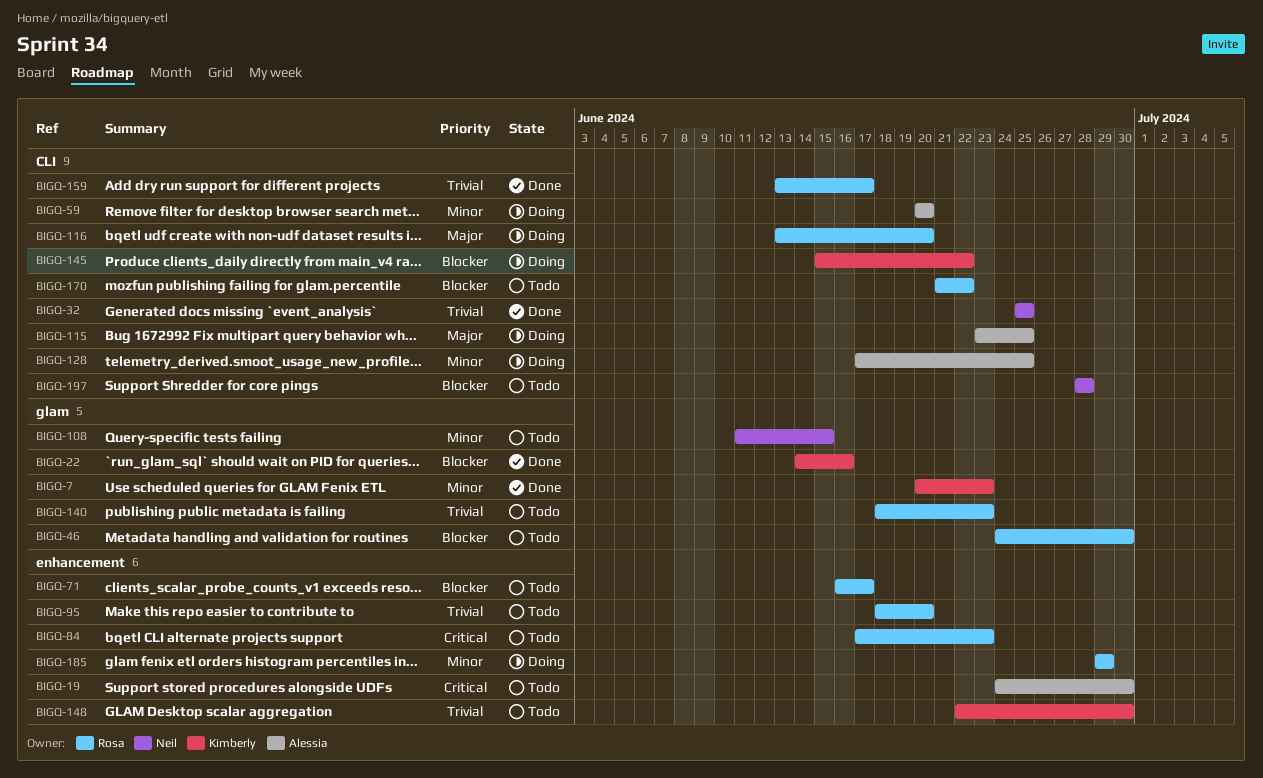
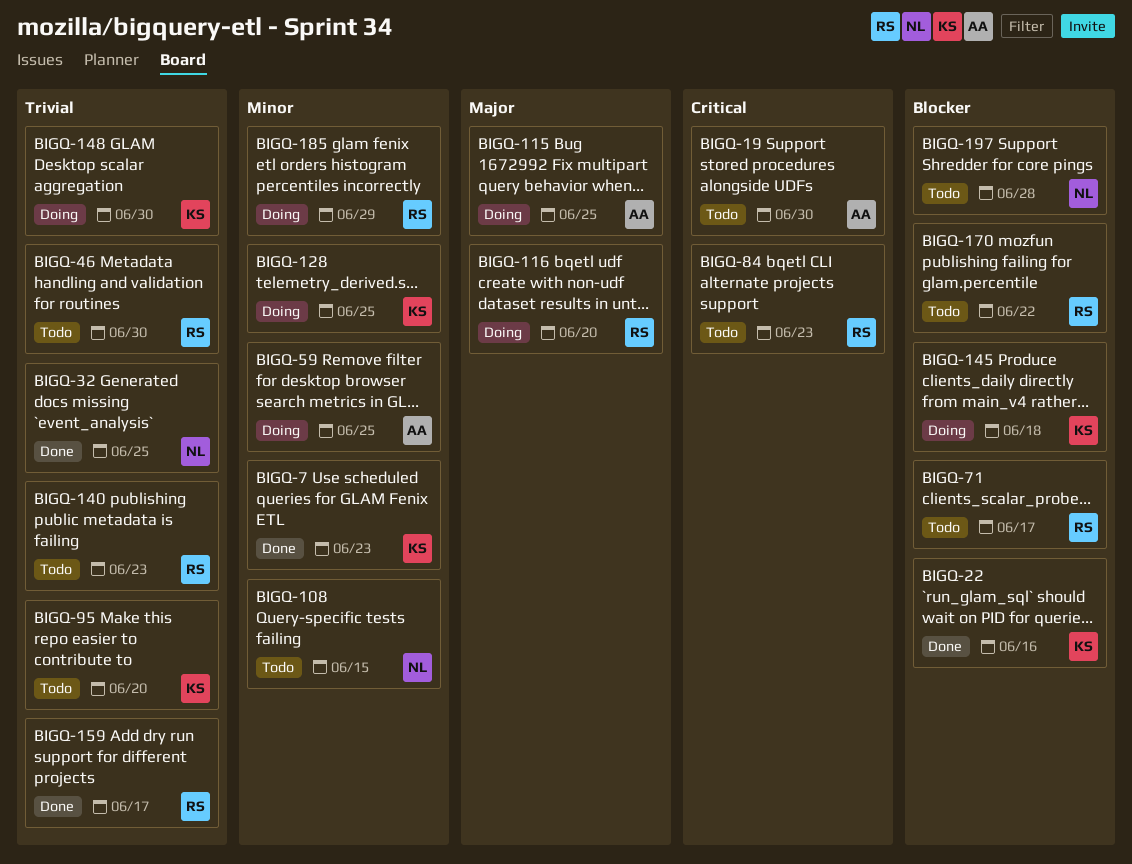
BIGQ-46, priority: Blocker -> Trivial
BIGQ-59, due: Jun 20 -> Jun 25
BIGQ-95, owner: Rosa -> Kimberly
BIGQ-128, owner: Alessia -> Kimberly
BIGQ-145, due: Jun 22 -> Jun 18
BIGQ-148, status: Todo -> Doing

